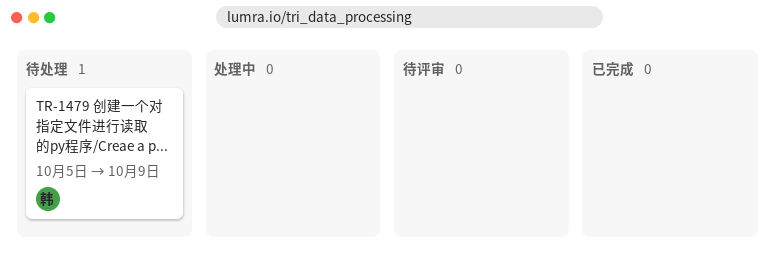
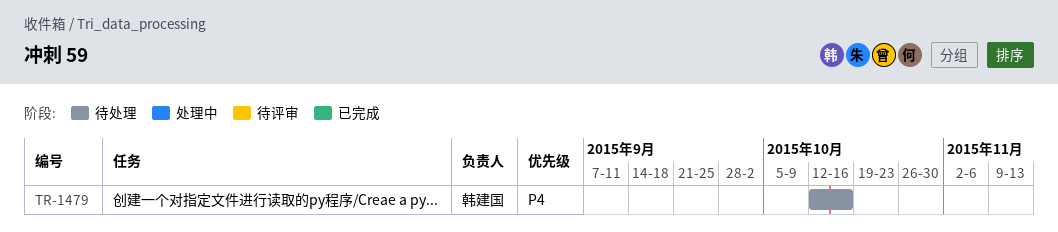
TR-1479, start: Oct 5 -> Oct 12
TR-1479, due: Oct 9 -> Oct 16

